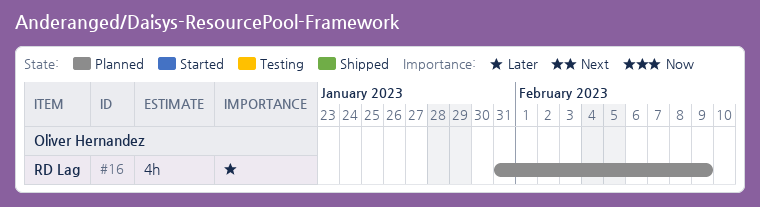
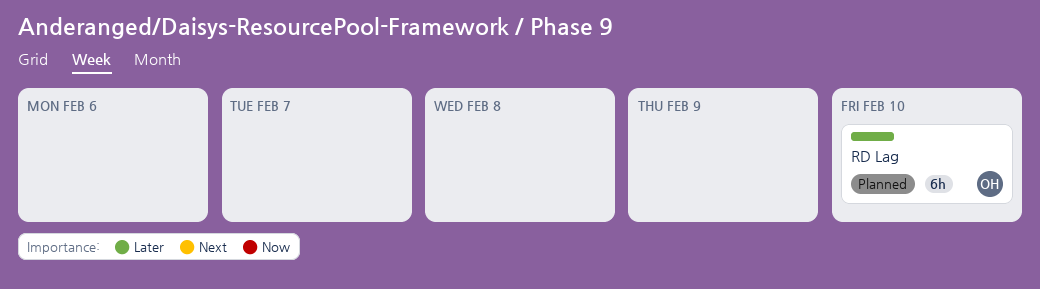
RD Lag, estimate: 4h -> 6h
RD Lag, due: Feb 9 -> Feb 10

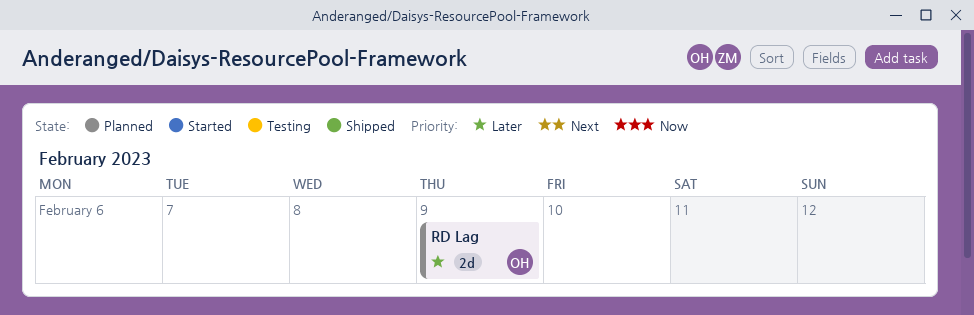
RD Lag, estimate: 6h -> 2d
RD Lag, due: Feb 10 -> Feb 9

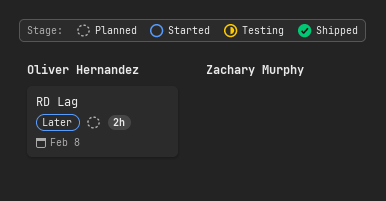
RD Lag, estimate: 2d -> 2h
RD Lag, due: Feb 9 -> Feb 8

